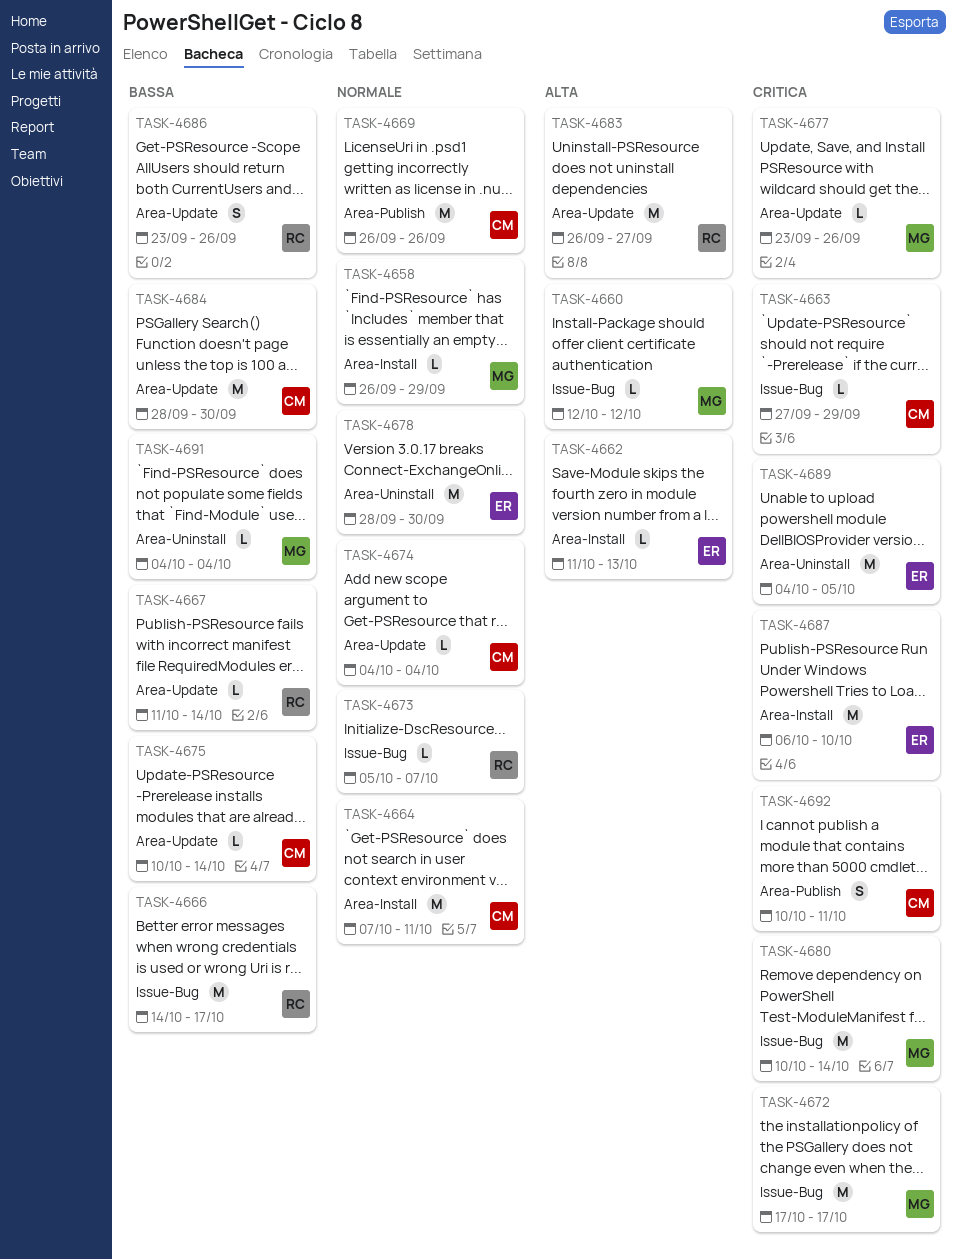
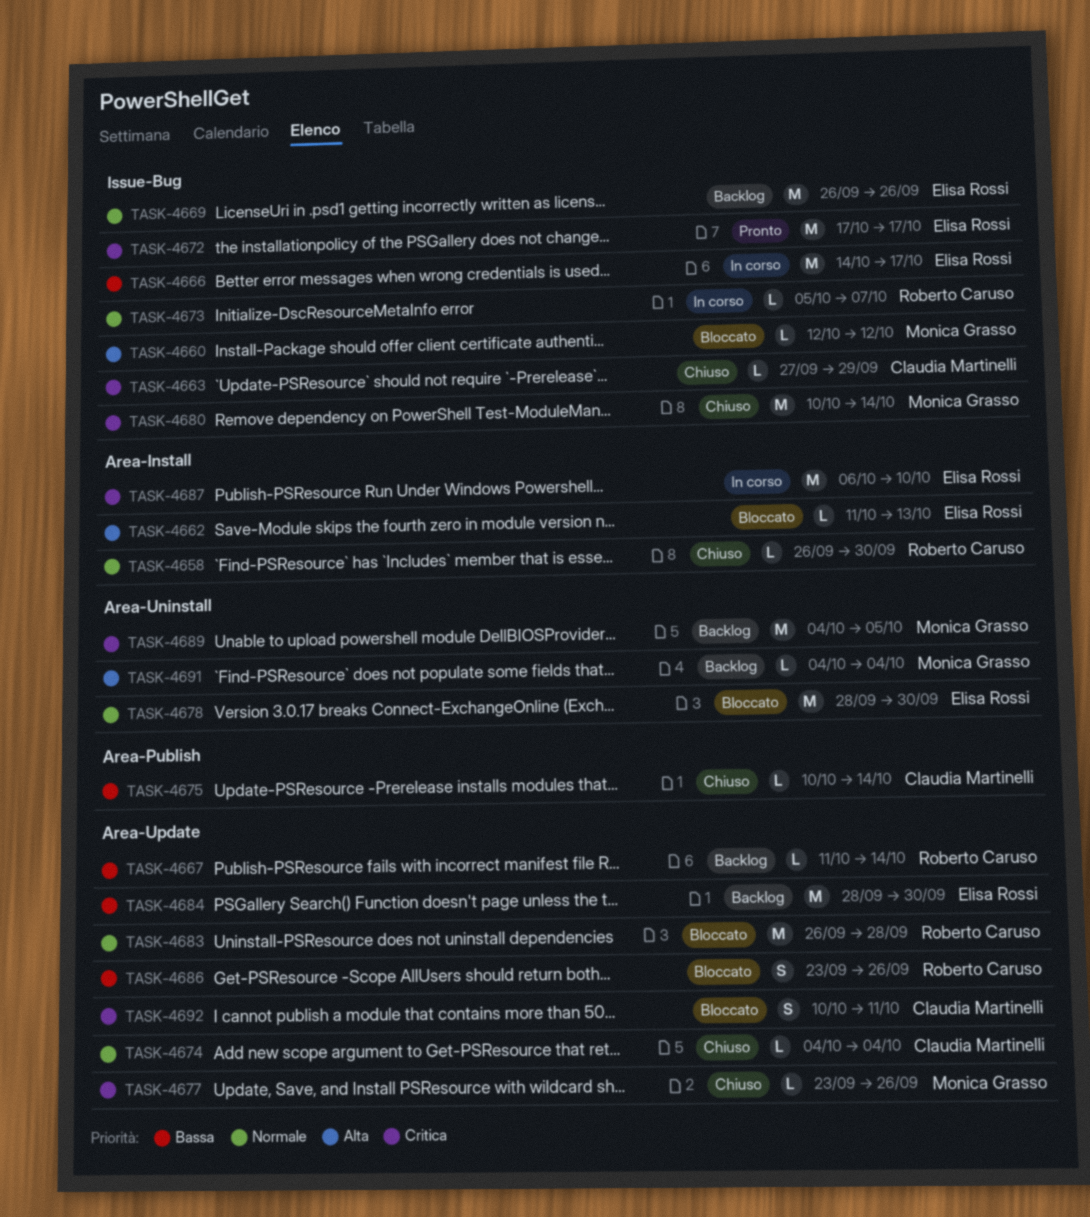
TASK-4658, owner: Monica Grasso -> Roberto Caruso
TASK-4658, due: Sep 29 -> Sep 30
TASK-4664: present -> none
TASK-4666, owner: Roberto Caruso -> Elisa Rossi
TASK-4669, owner: Claudia Martinelli -> Elisa Rossi
TASK-4669, label: Area-Publish -> Issue-Bug
TASK-4672, owner: Monica Grasso -> Elisa Rossi
TASK-4675, label: Area-Update -> Area-Publish
TASK-4683, priority: Alta -> Normale
TASK-4683, due: Sep 27 -> Sep 28
TASK-4684, owner: Claudia Martinelli -> Elisa Rossi
TASK-4689, owner: Elisa Rossi -> Monica Grasso
TASK-4691, priority: Bassa -> Alta
TASK-4692, label: Area-Publish -> Area-Update

